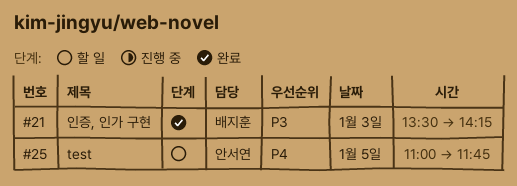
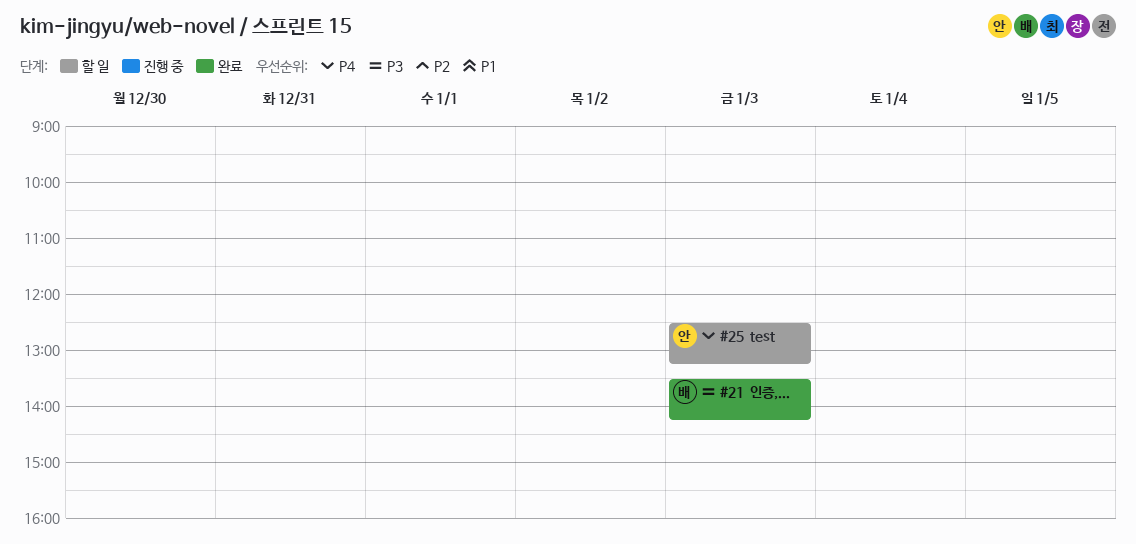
#25, day: Jan 5 -> Jan 3
#25, begins: 11:00 -> 12:30
#25, ends: 11:45 -> 13:15

